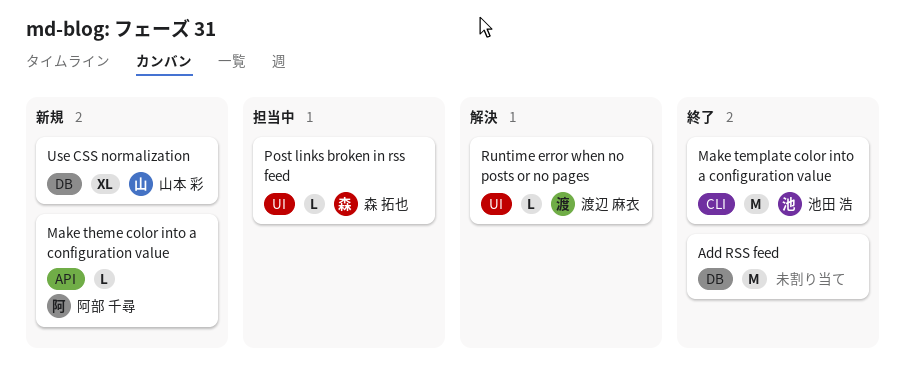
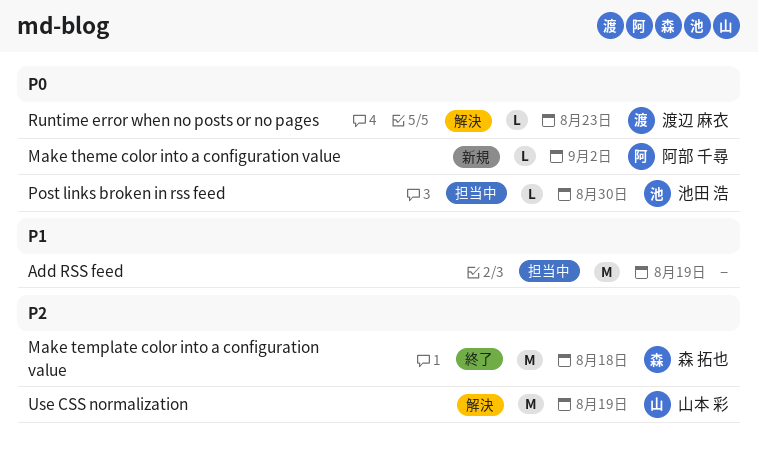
Add RSS feed, status: 終了 -> 担当中
Make template color into a configuration value, owner: 池田 浩 -> 森 拓也
Post links broken in rss feed, owner: 森 拓也 -> 池田 浩
Use CSS normalization, status: 新規 -> 解決
Use CSS normalization, estimate: XL -> M

